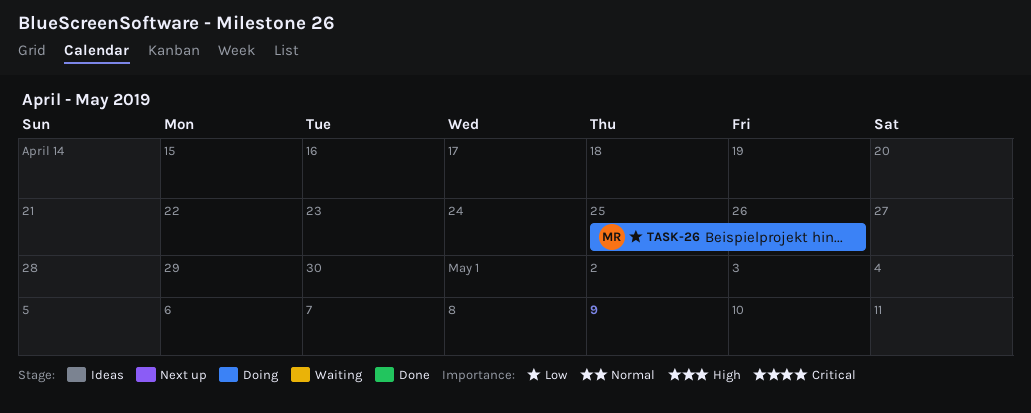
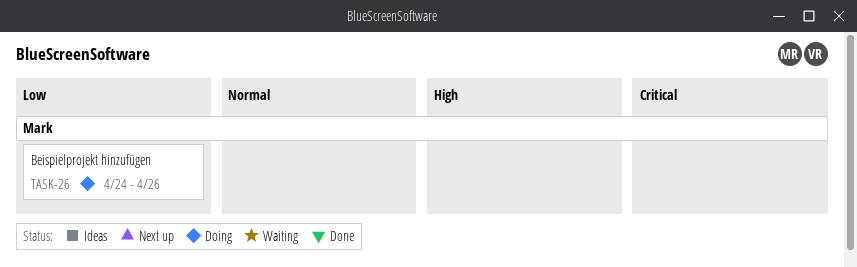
TASK-26, start: Apr 25 -> Apr 24

